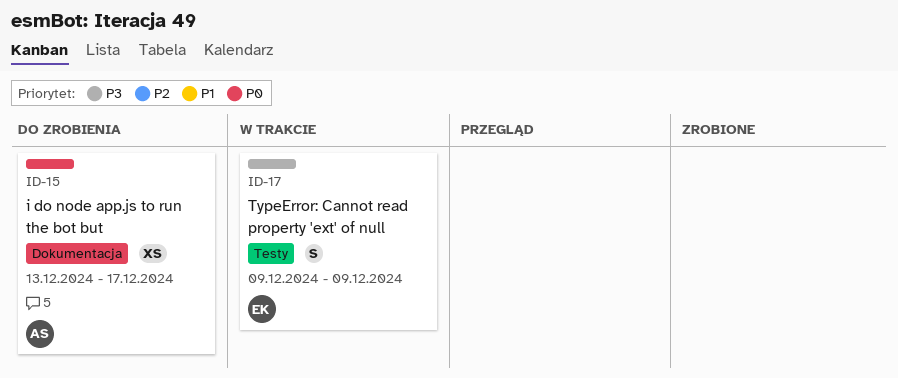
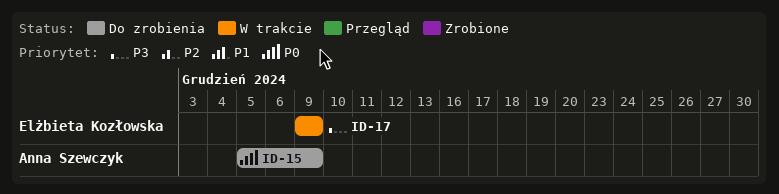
ID-15, start: Dec 13 -> Dec 5
ID-15, due: Dec 17 -> Dec 9

